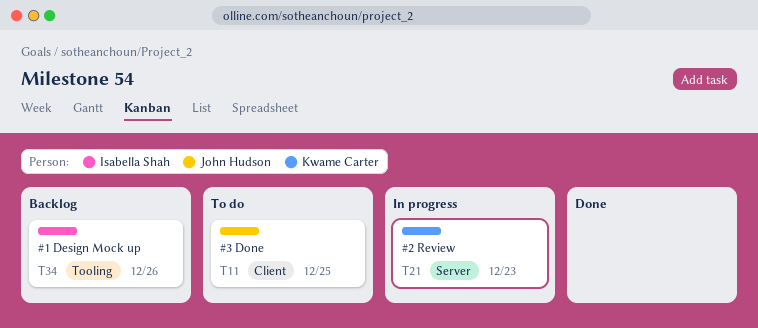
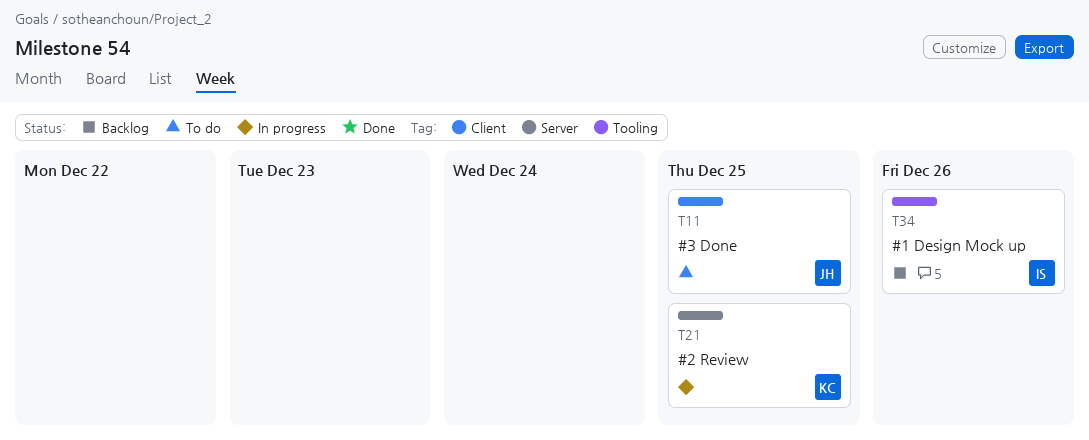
T21, due: Dec 23 -> Dec 25

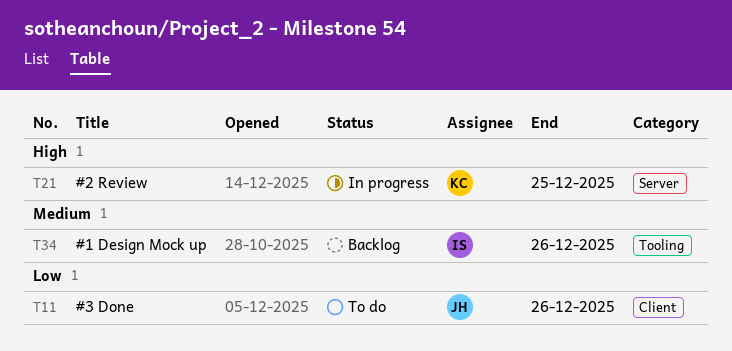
T11, due: Dec 25 -> Dec 26

